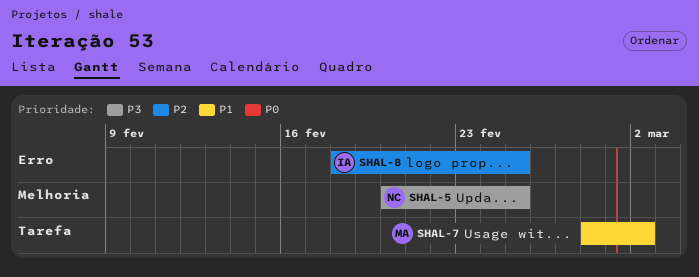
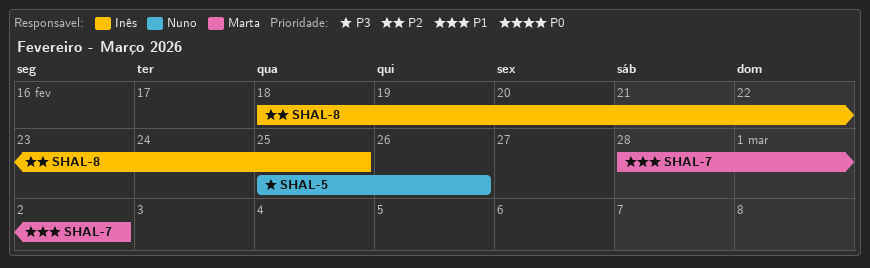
SHAL-5, start: Feb 20 -> Feb 25
SHAL-5, due: Feb 25 -> Feb 26

